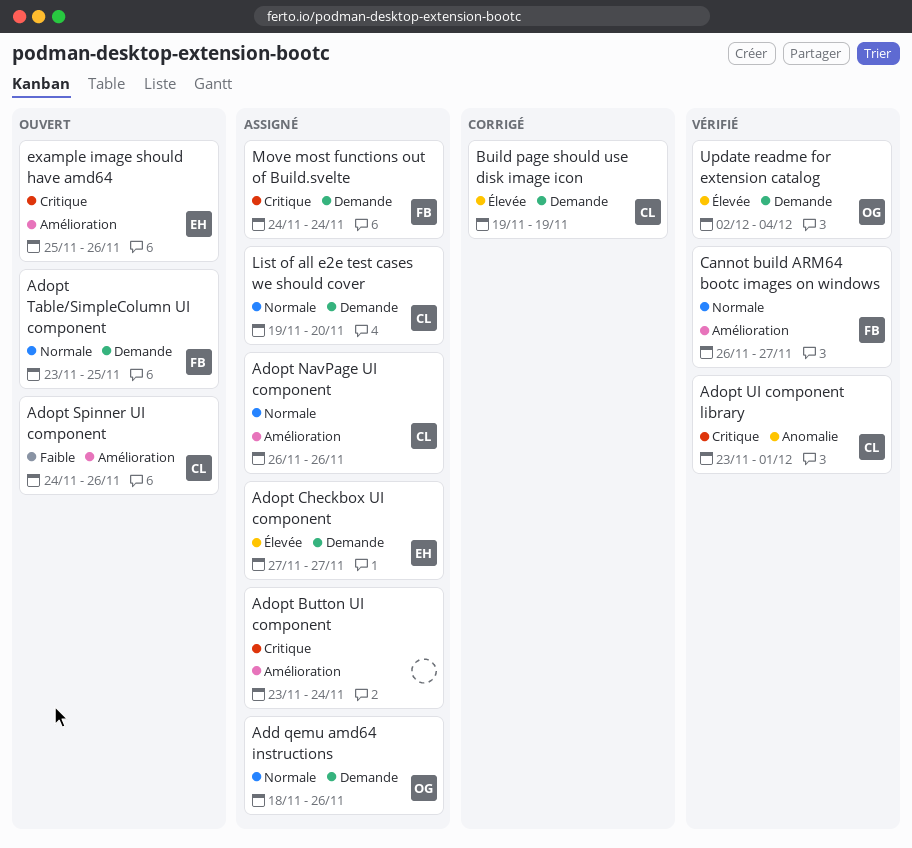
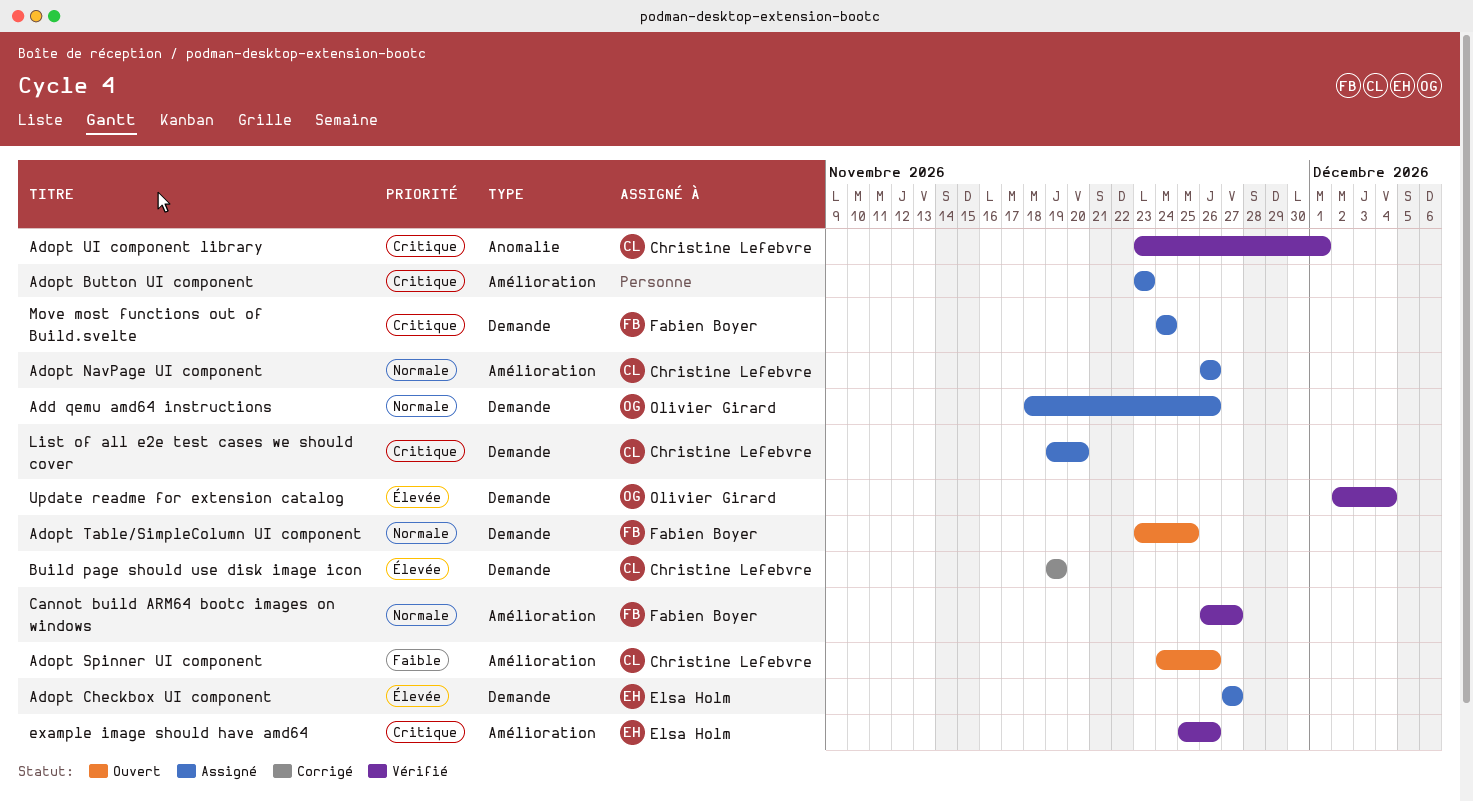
Adopt Button UI component, due: Nov 24 -> Nov 23
example image should have amd64, status: Ouvert -> Vérifié
List of all e2e test cases we should cover, priority: Normale -> Critique

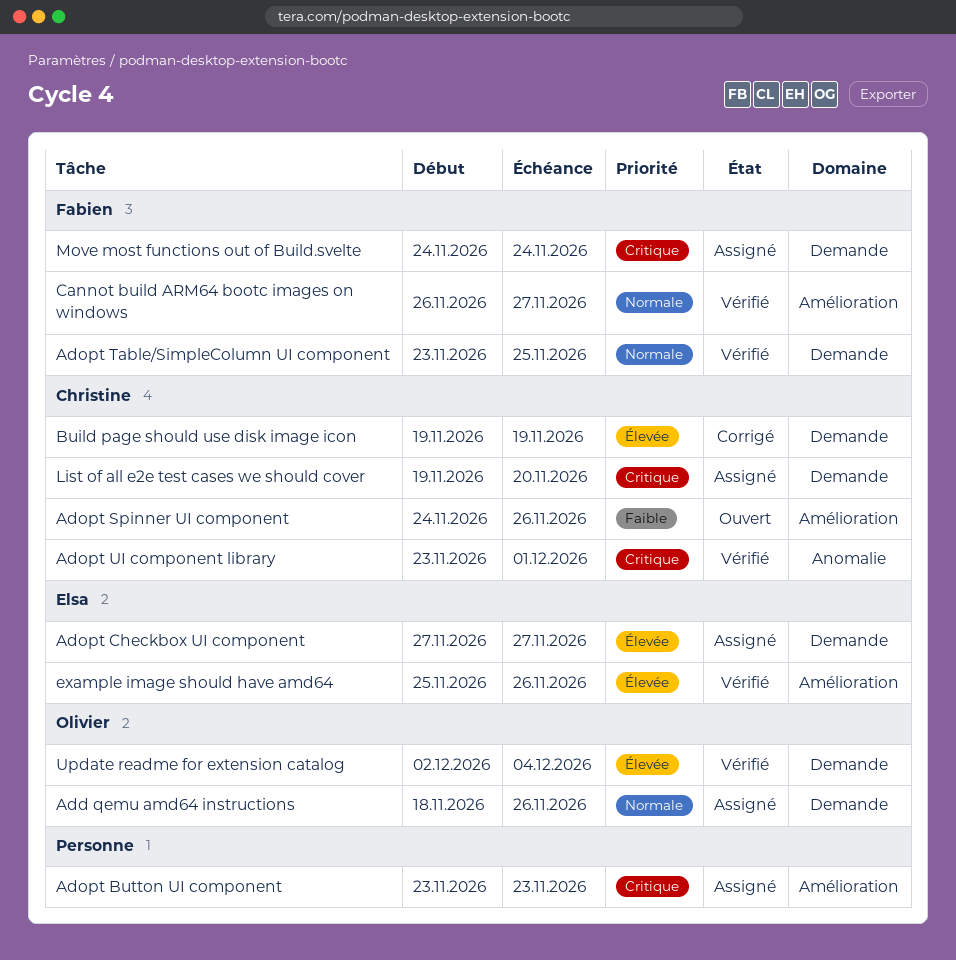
Adopt NavPage UI component: present -> none
Adopt Table/SimpleColumn UI component, status: Ouvert -> Vérifié
example image should have amd64, priority: Critique -> Élevée

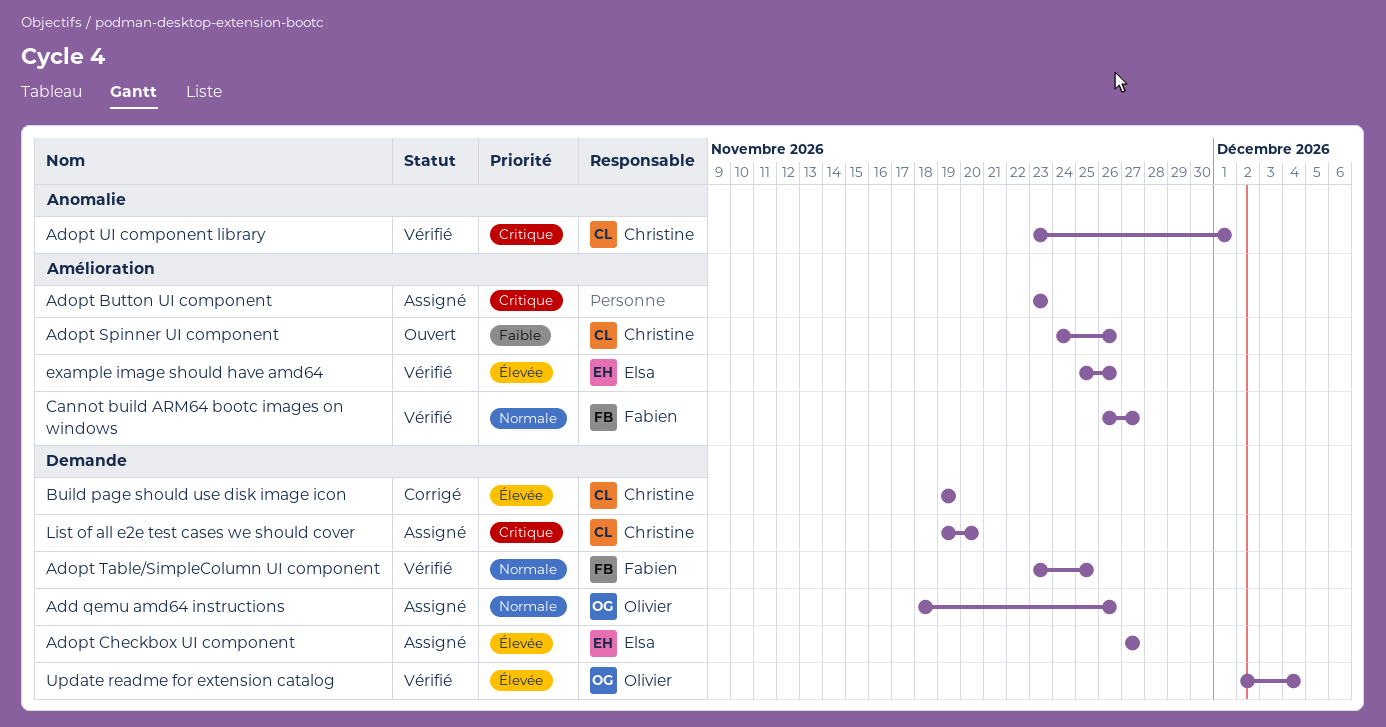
Move most functions out of Build.svelte: present -> none

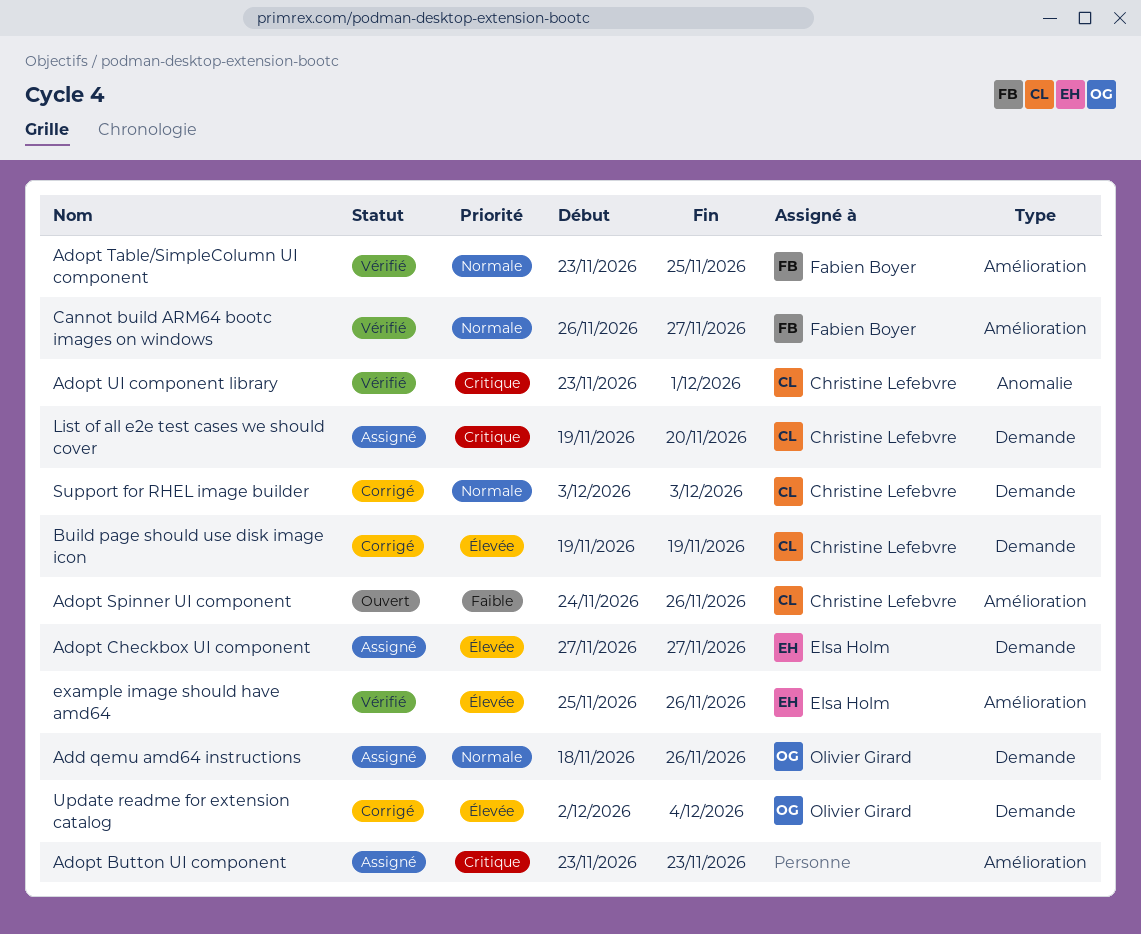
Adopt Table/SimpleColumn UI component, label: Demande -> Amélioration
Support for RHEL image builder: none -> present
Update readme for extension catalog, status: Vérifié -> Corrigé

